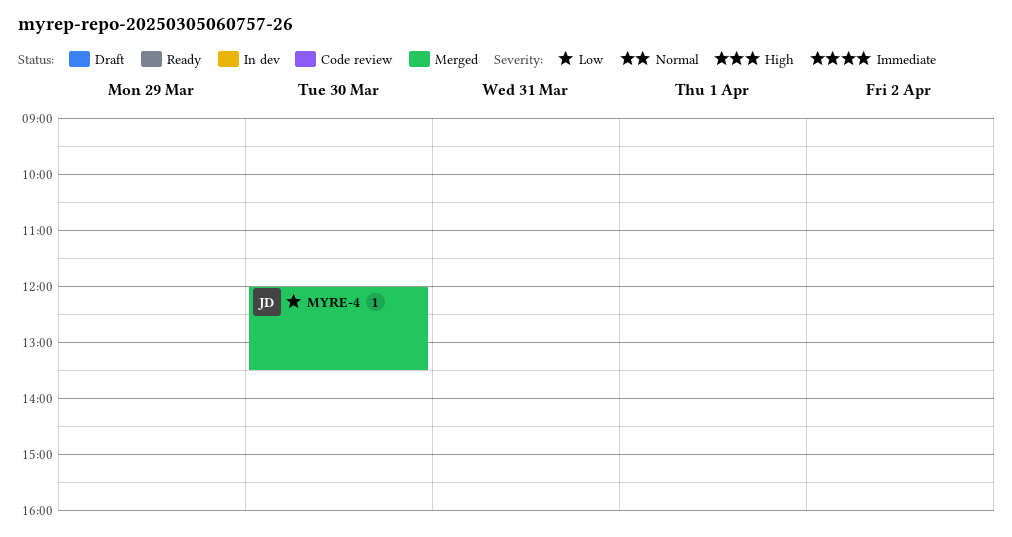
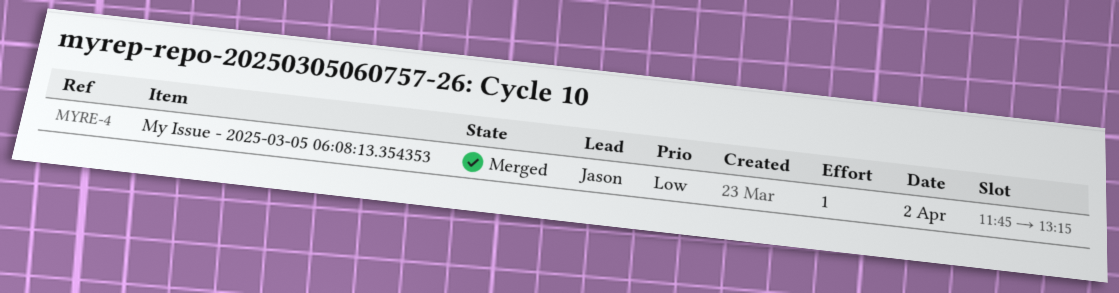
MYRE-4, day: Mar 30 -> Apr 2
MYRE-4, begins: 12:00 -> 11:45
MYRE-4, ends: 13:30 -> 13:15

